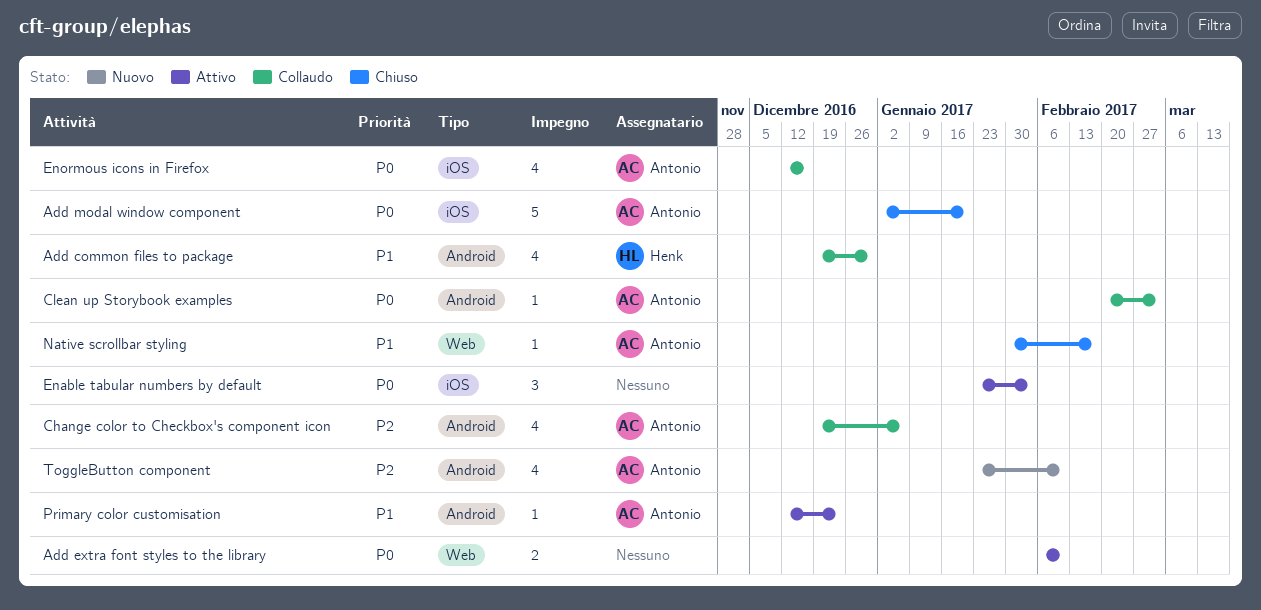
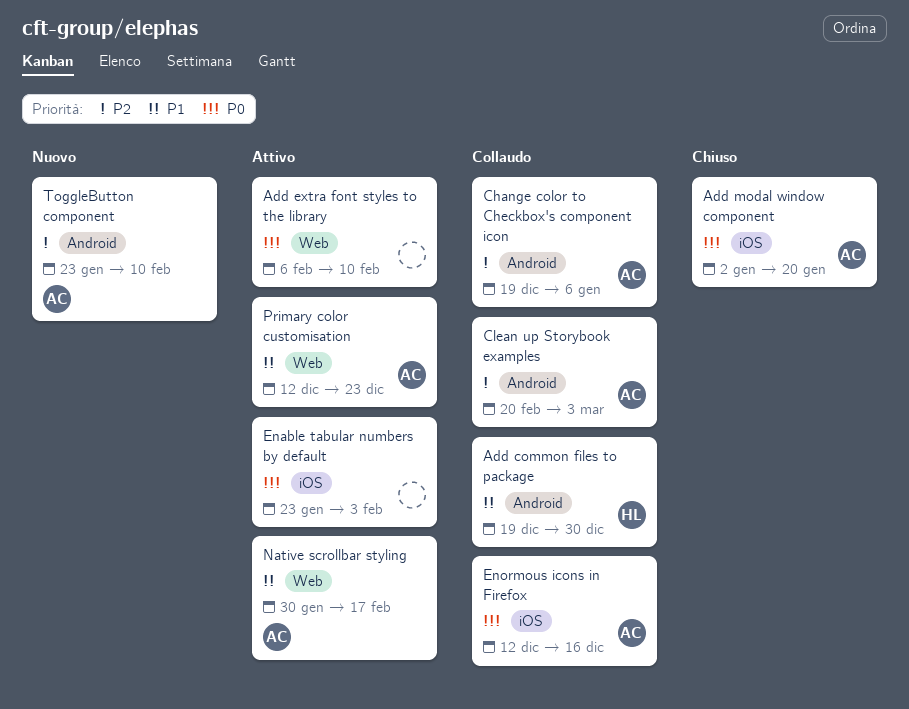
Clean up Storybook examples, priority: P0 -> P2
Native scrollbar styling, status: Chiuso -> Attivo
Primary color customisation, label: Android -> Web

